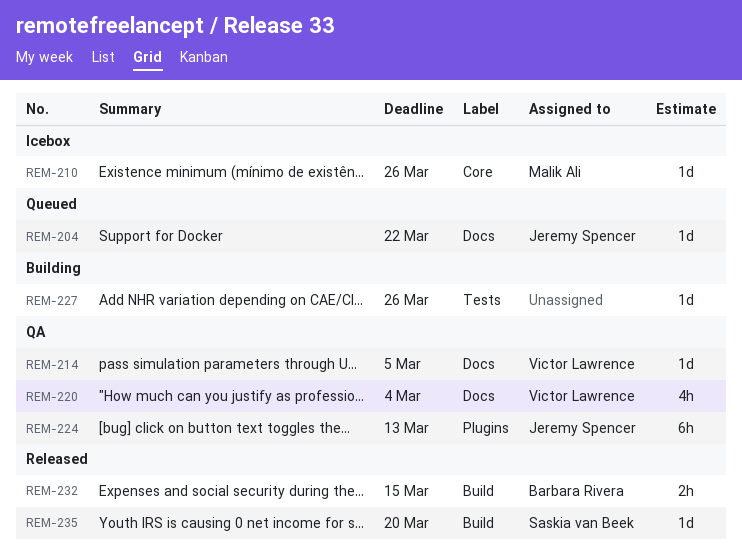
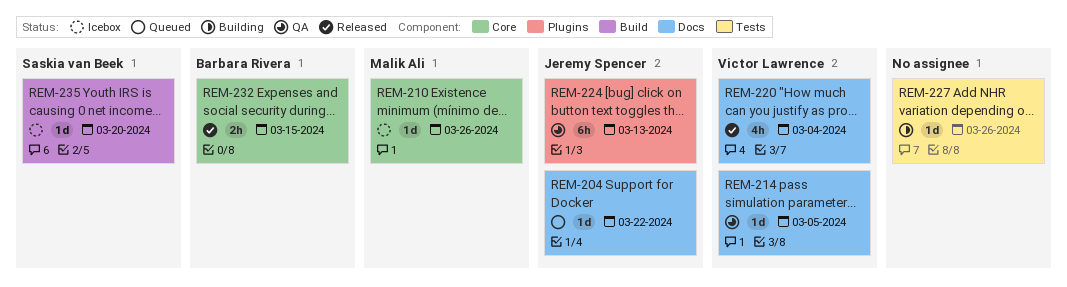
REM-220, status: QA -> Released
REM-232, label: Build -> Core
REM-235, status: Released -> Icebox

